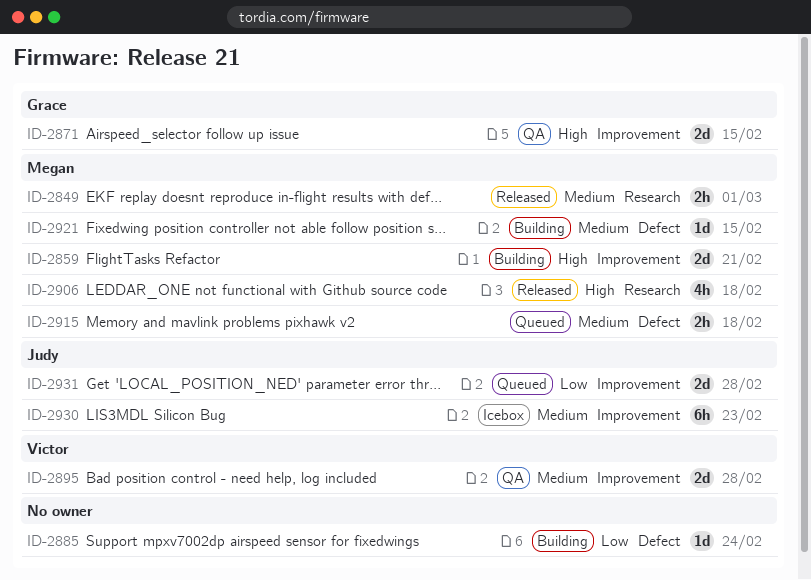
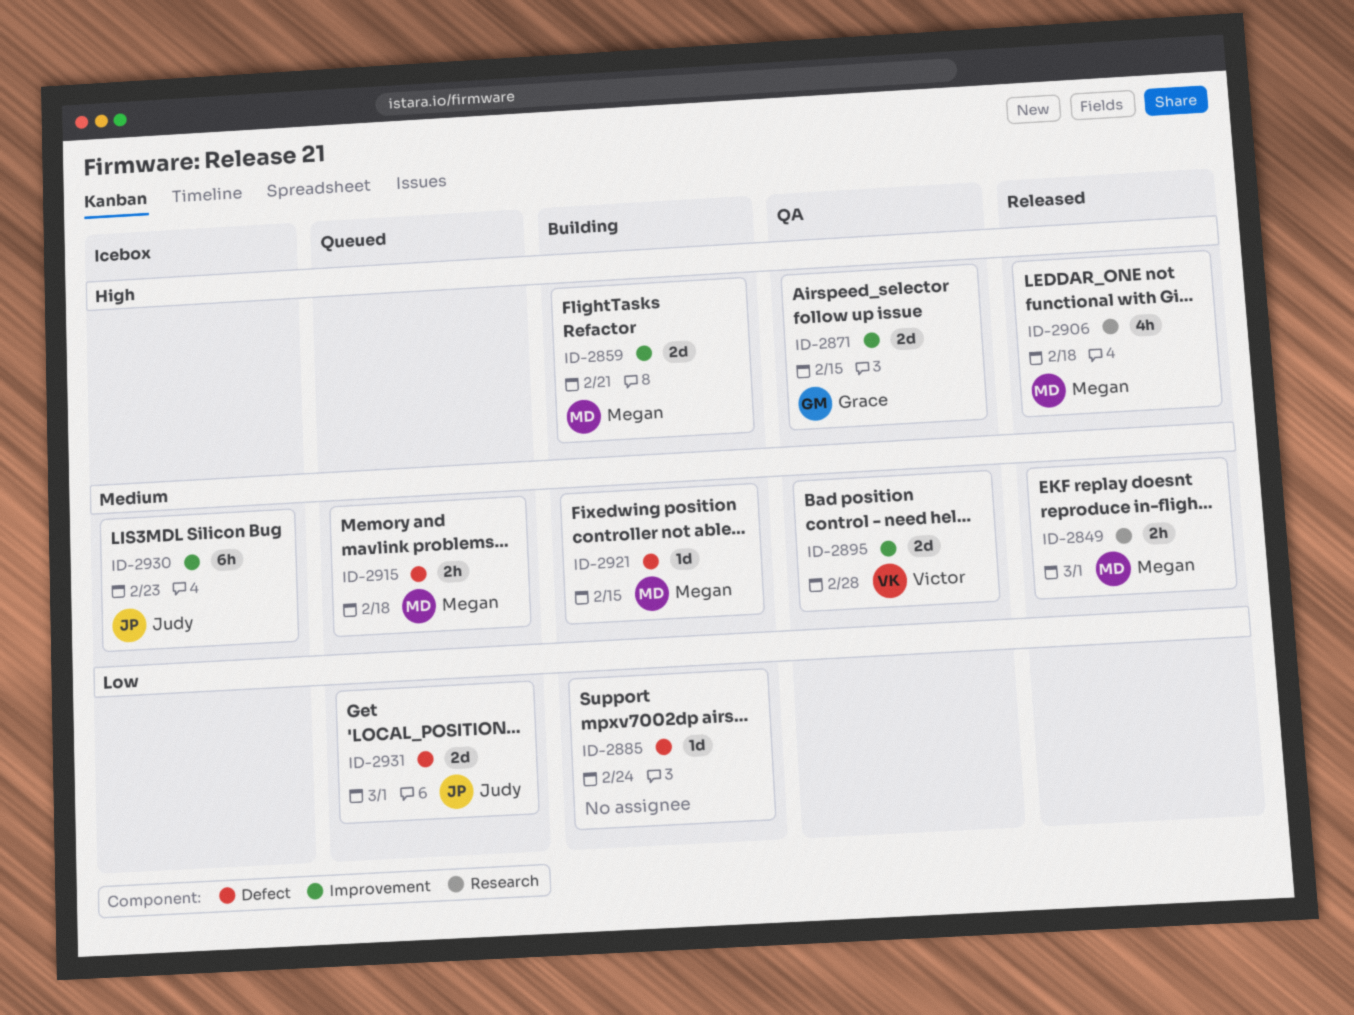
ID-2931, label: Improvement -> Defect
ID-2931, due: Feb 28 -> Mar 1

